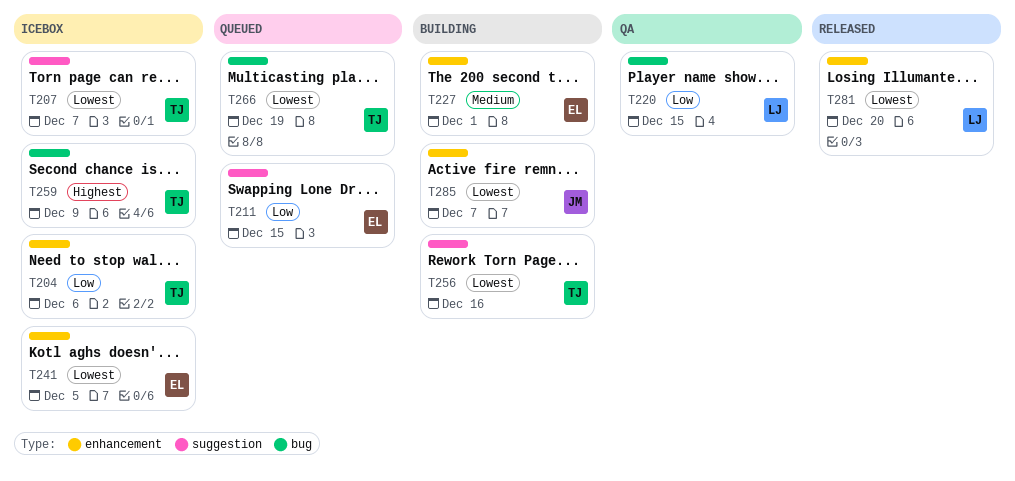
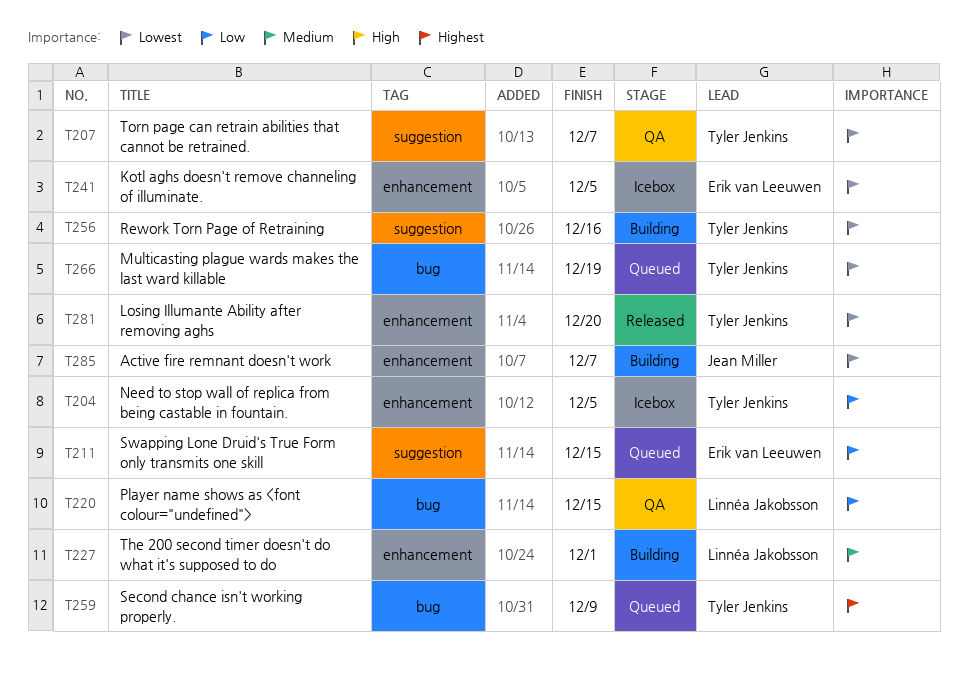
T204, due: Dec 6 -> Dec 5
T207, status: Icebox -> QA
T227, owner: Erik van Leeuwen -> Linnéa Jakobsson
T259, status: Icebox -> Queued
T281, owner: Linnéa Jakobsson -> Tyler Jenkins

